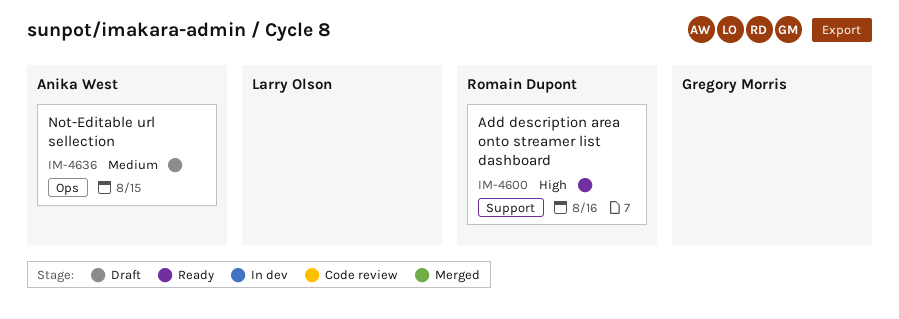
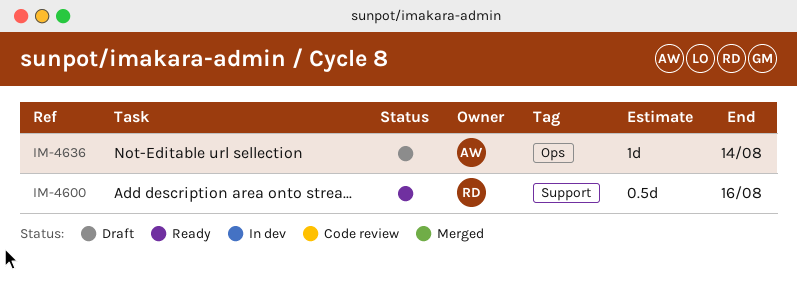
IM-4636, due: Aug 15 -> Aug 14

